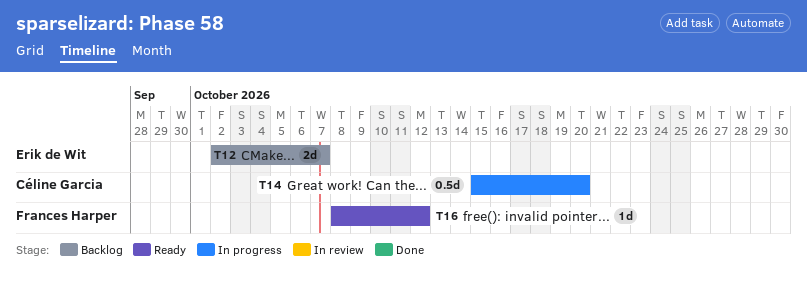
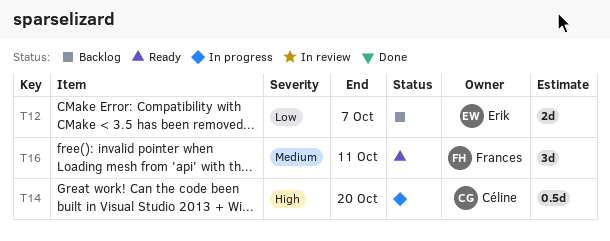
T16, estimate: 1d -> 3d
T16, due: Oct 12 -> Oct 11

